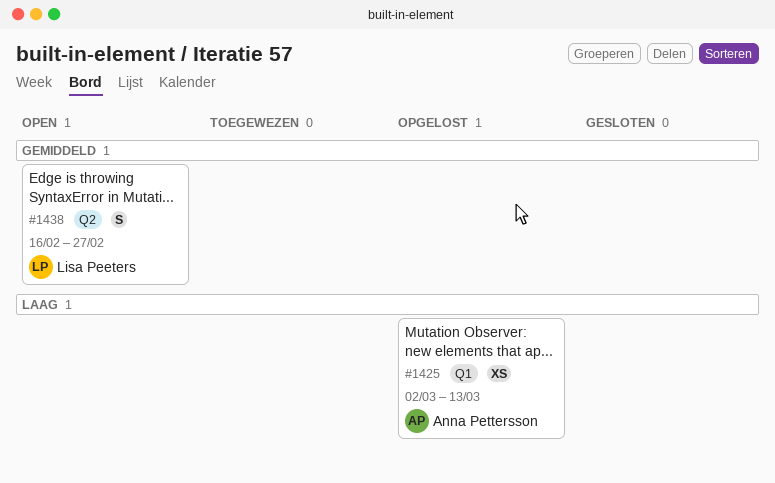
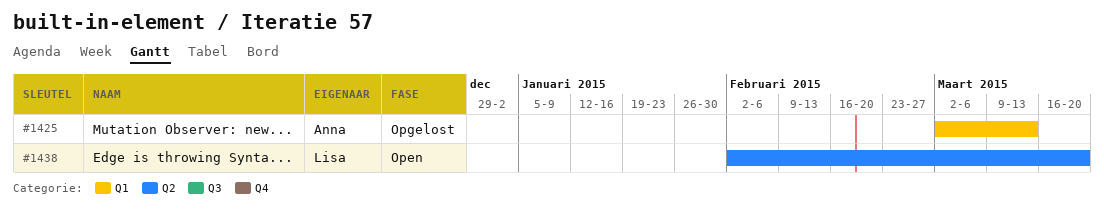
#1438, start: Feb 16 -> Feb 2
#1438, due: Feb 27 -> Mar 20

